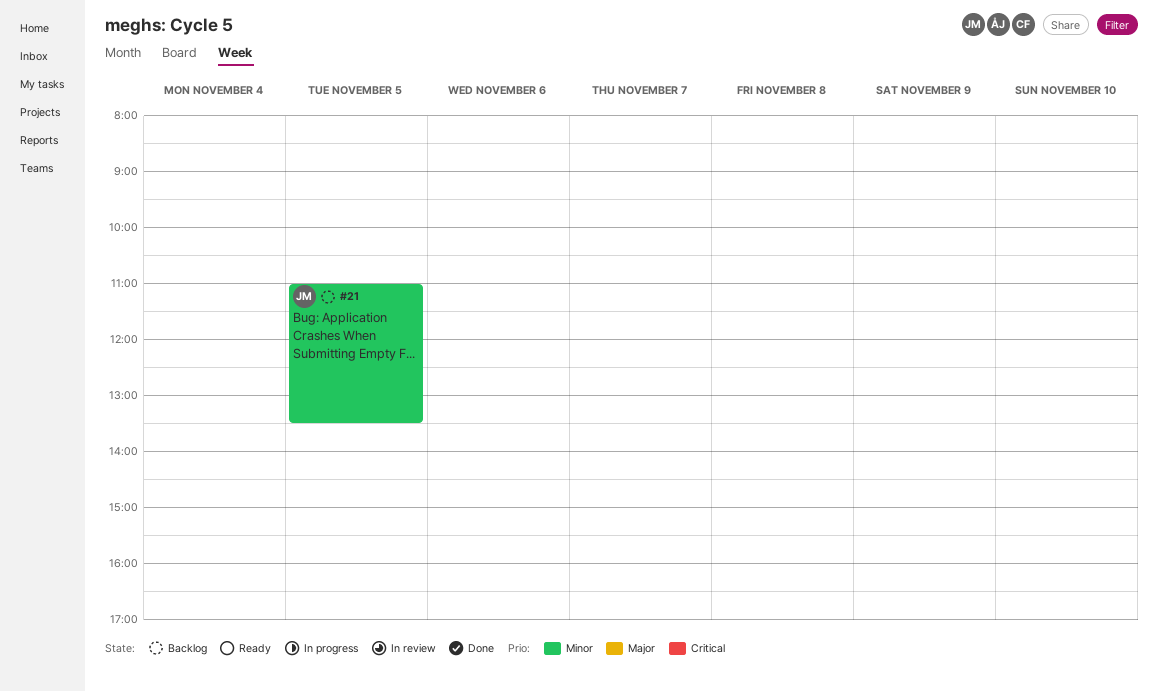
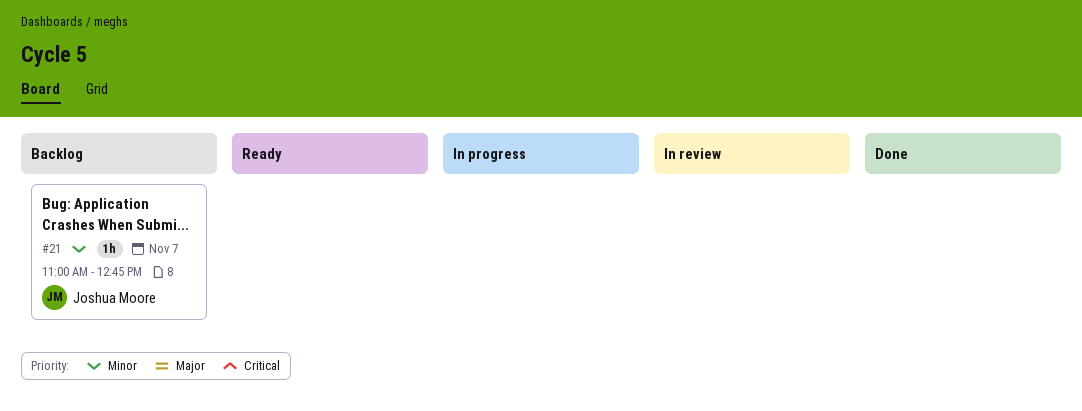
#21, day: Nov 5 -> Nov 7
#21, ends: 13:30 -> 12:45

